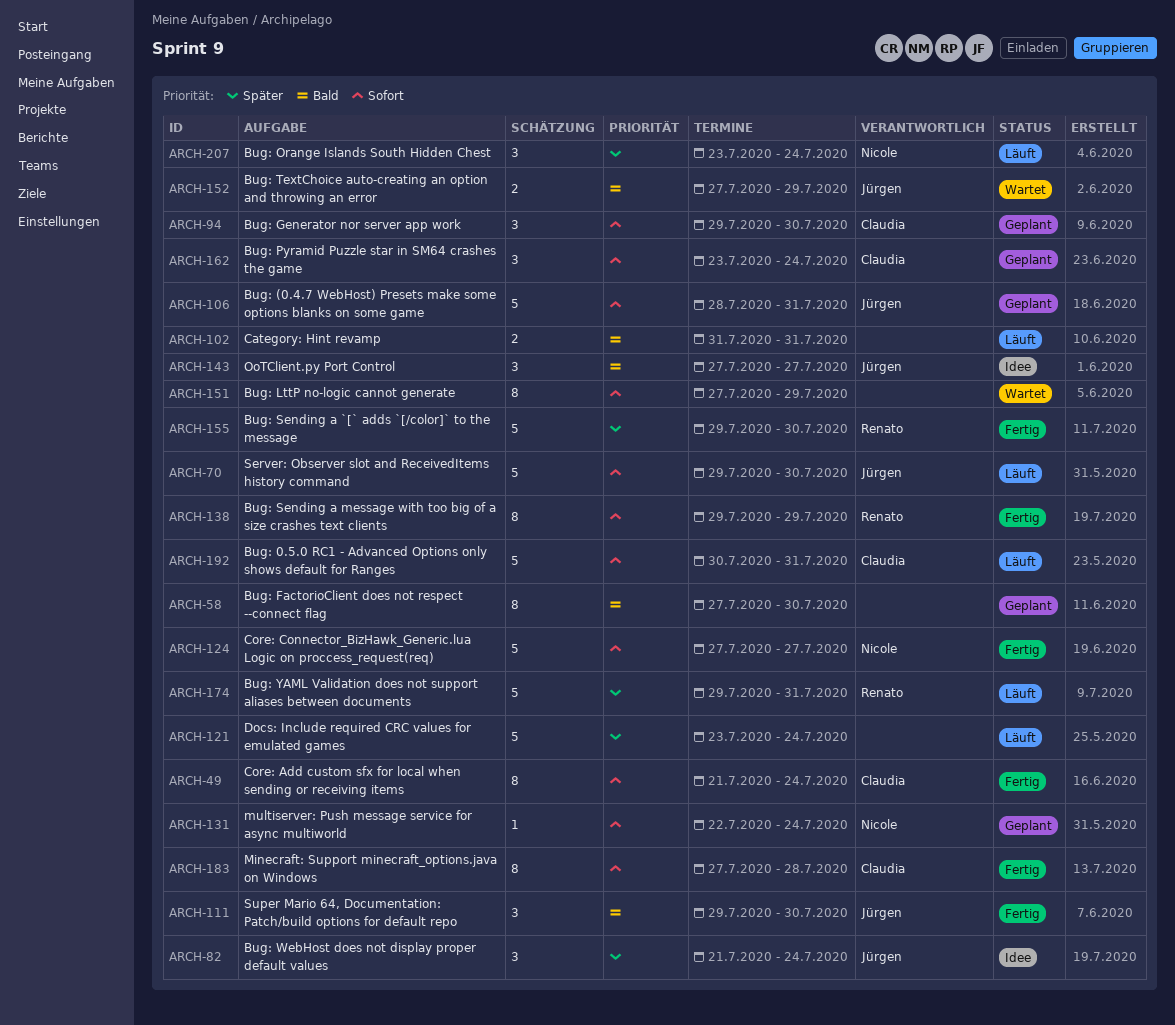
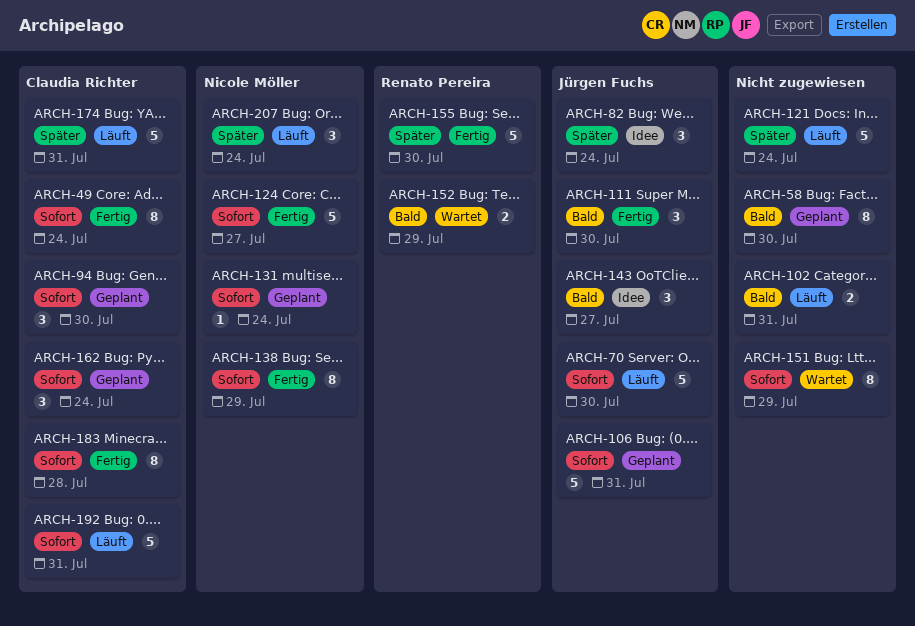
ARCH-138, owner: Renato Pereira -> Nicole Möller
ARCH-152, owner: Jürgen Fuchs -> Renato Pereira
ARCH-174, owner: Renato Pereira -> Claudia Richter

